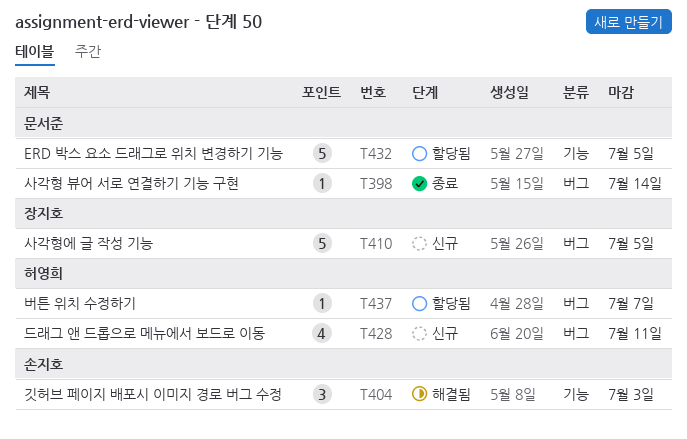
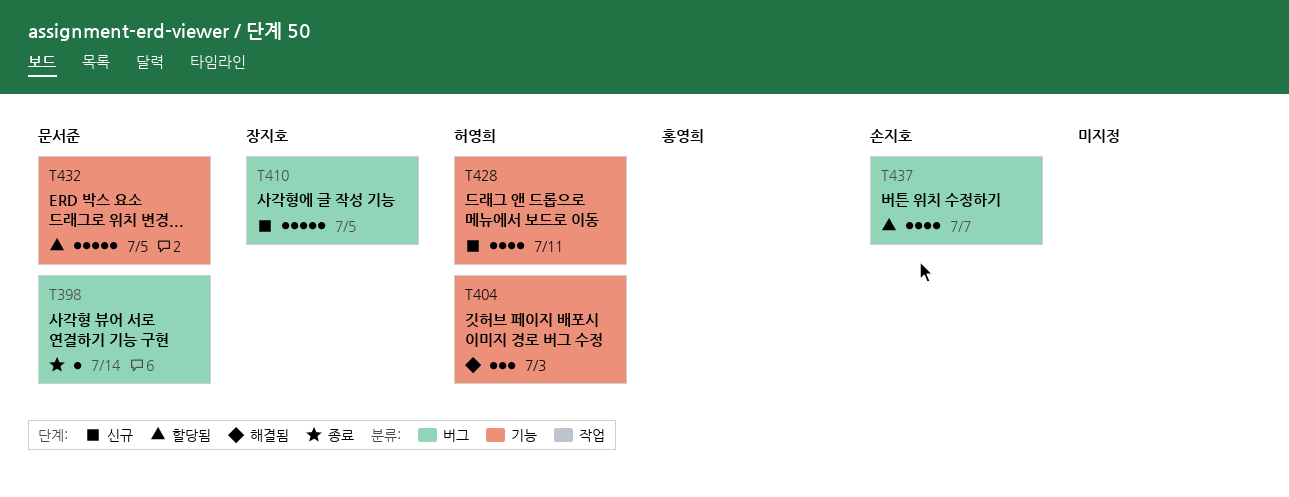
T404, owner: 손지호 -> 허영희
T428, label: 버그 -> 기능
T437, owner: 허영희 -> 손지호
T437, estimate: 1 -> 4

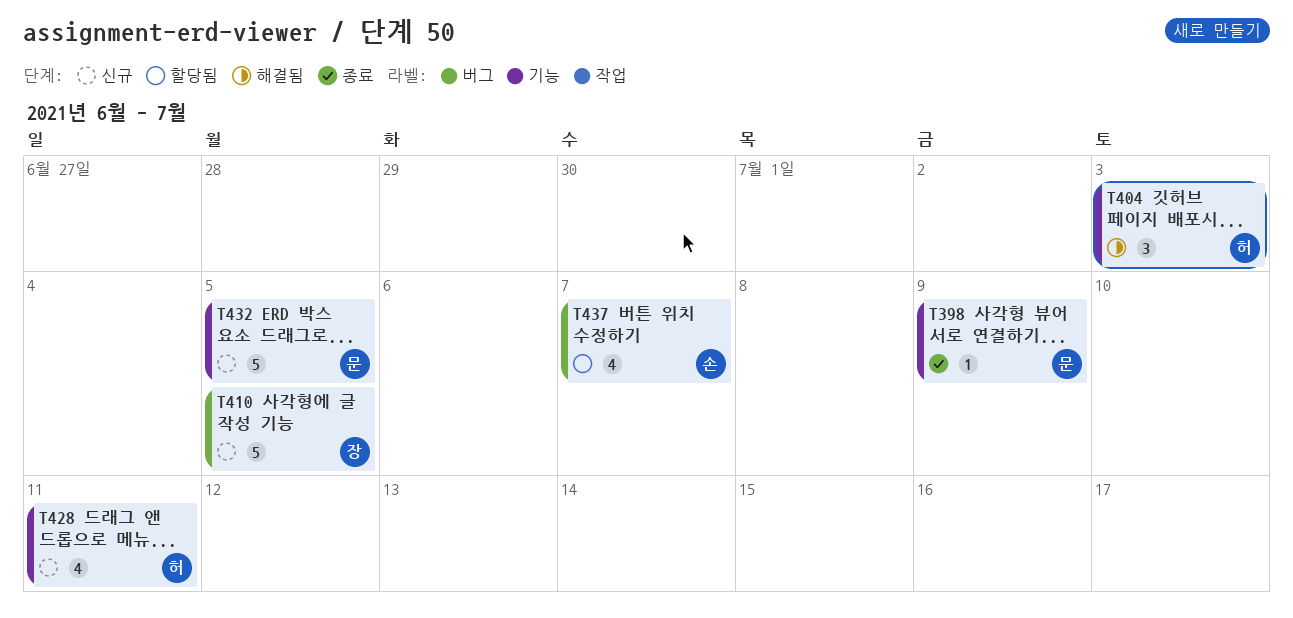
T398, label: 버그 -> 기능
T398, due: Jul 14 -> Jul 9
T432, status: 할당됨 -> 신규

